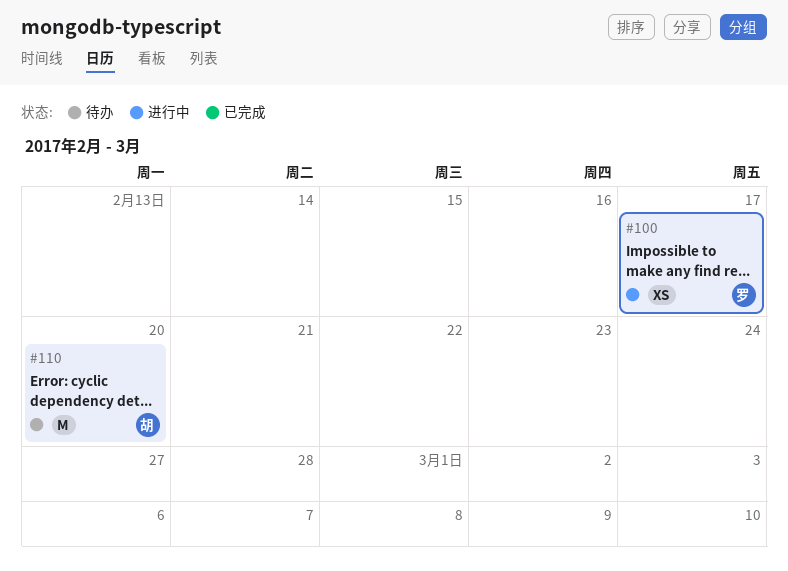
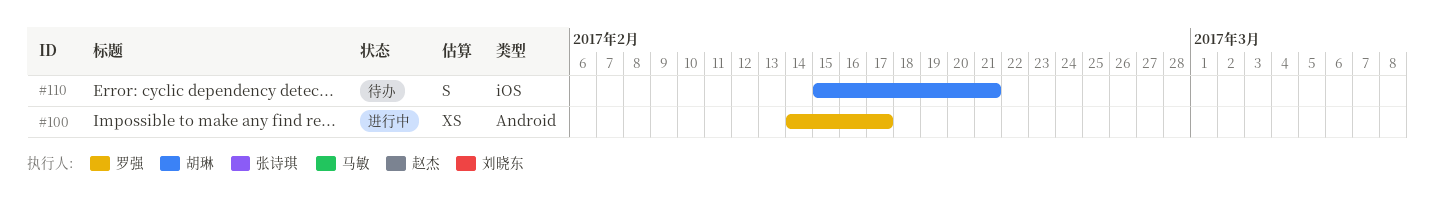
#110, estimate: M -> S
#110, due: Feb 20 -> Feb 21

